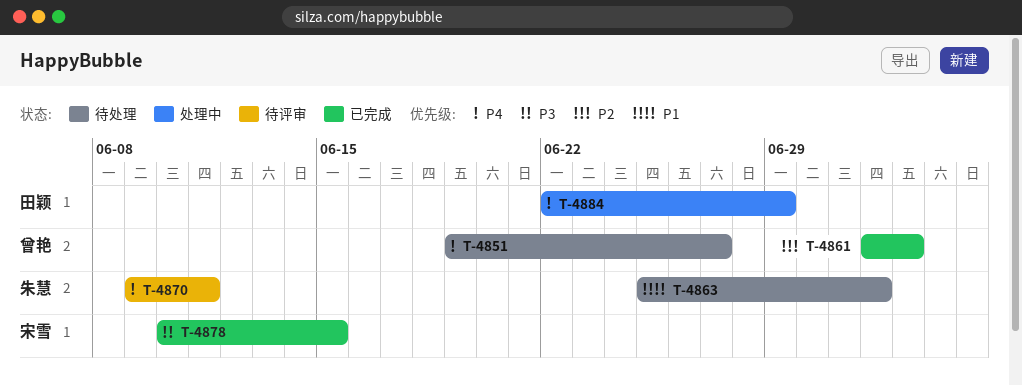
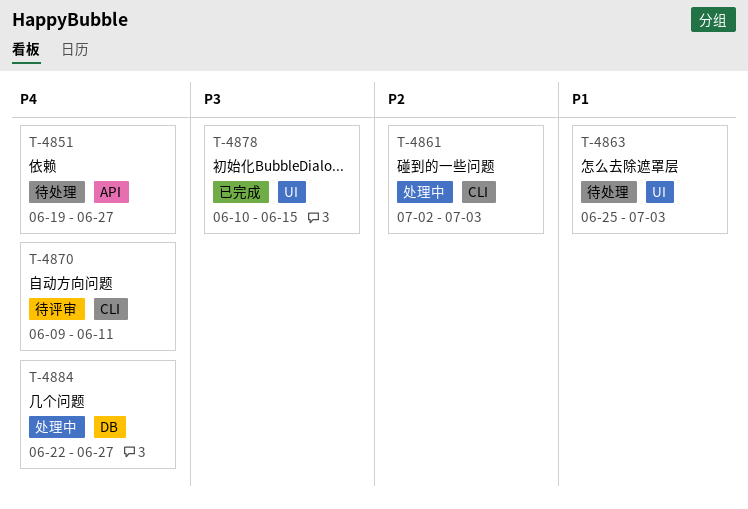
T-4861, status: 已完成 -> 处理中
T-4863, due: Jul 2 -> Jul 3
T-4884, due: Jun 29 -> Jun 27

